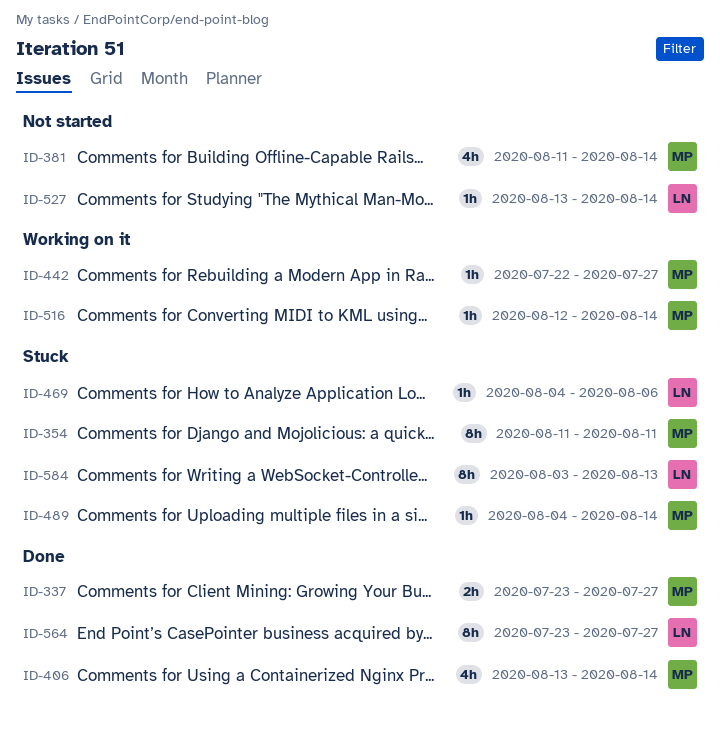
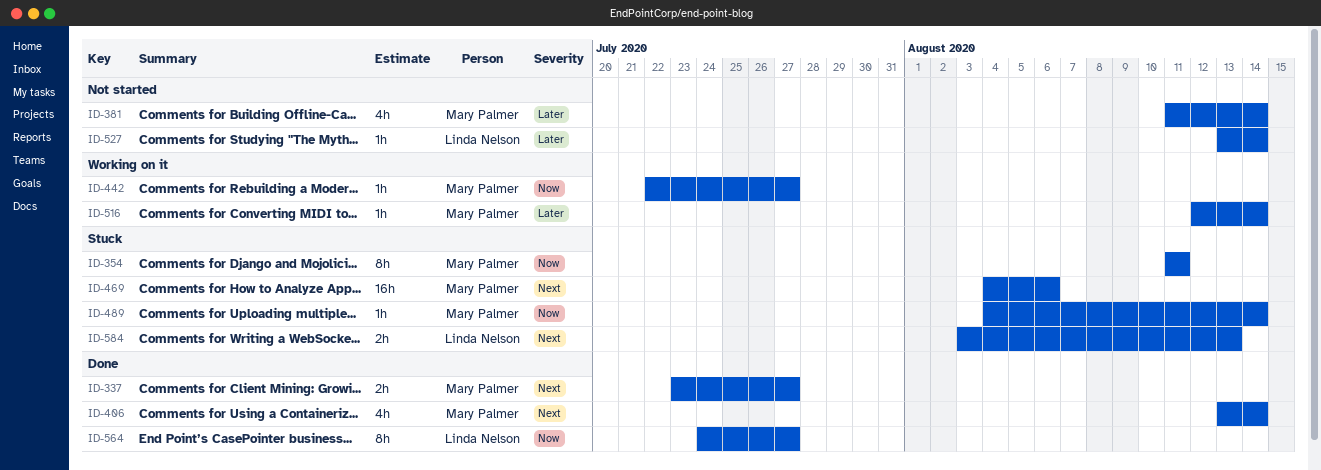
ID-469, owner: Linda Nelson -> Mary Palmer
ID-469, estimate: 1h -> 16h
ID-564, start: Jul 23 -> Jul 24
ID-584, estimate: 8h -> 2h

